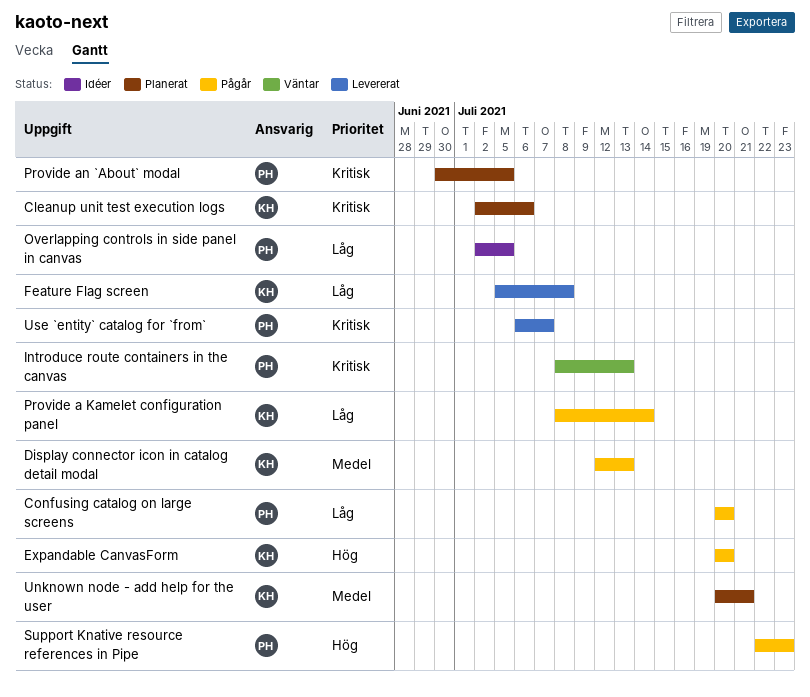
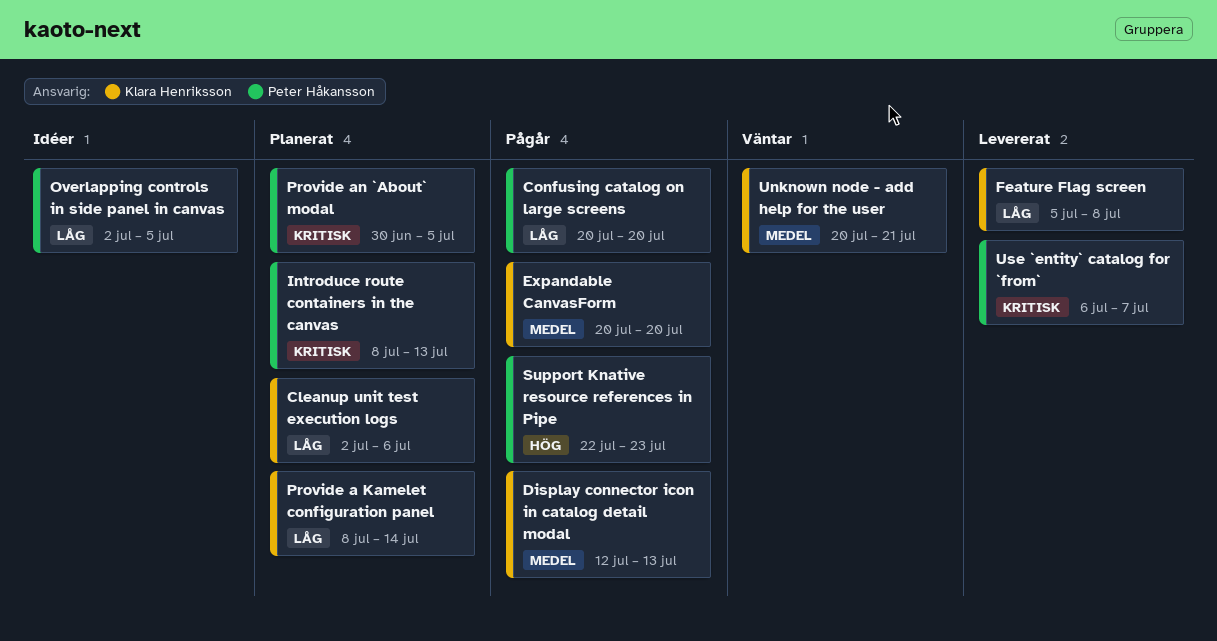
Cleanup unit test execution logs, priority: Kritisk -> Låg
Expandable CanvasForm, priority: Hög -> Medel
Introduce route containers in the canvas, status: Väntar -> Planerat
Provide a Kamelet configuration panel, status: Pågår -> Planerat
Unknown node - add help for the user, status: Planerat -> Väntar

